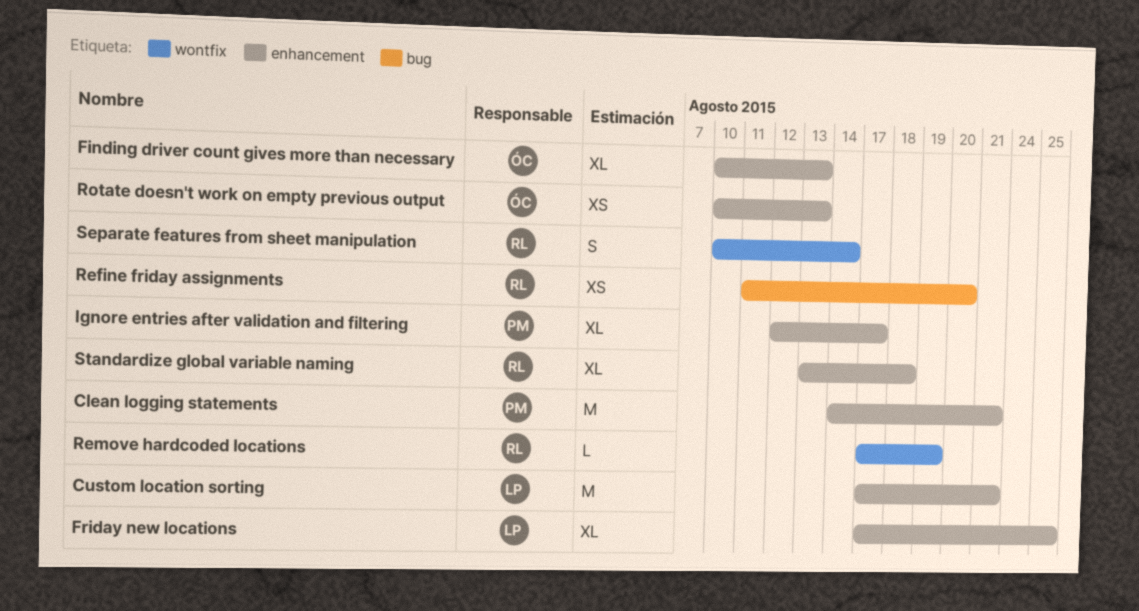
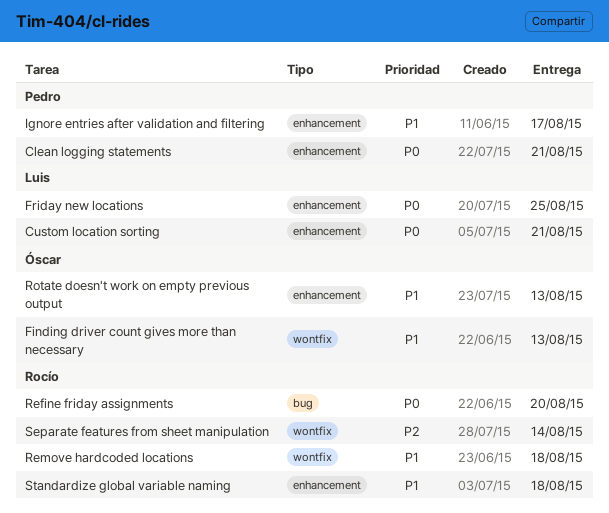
Finding driver count gives more than necessary, label: enhancement -> wontfix
Remove hardcoded locations, due: Aug 19 -> Aug 18

